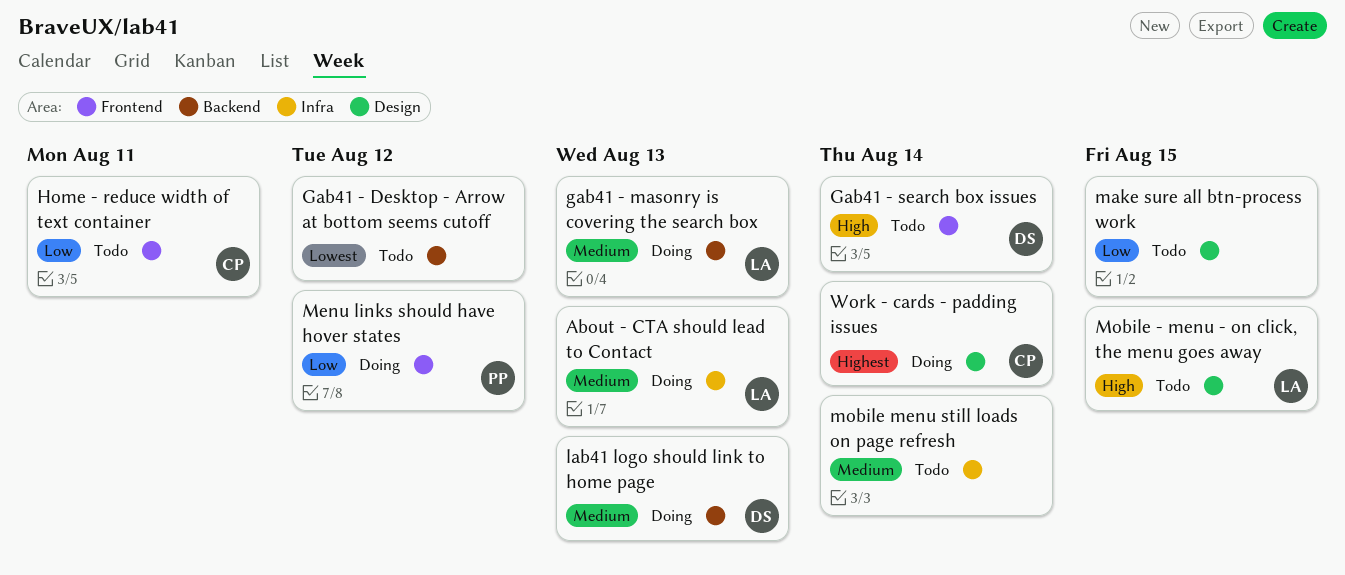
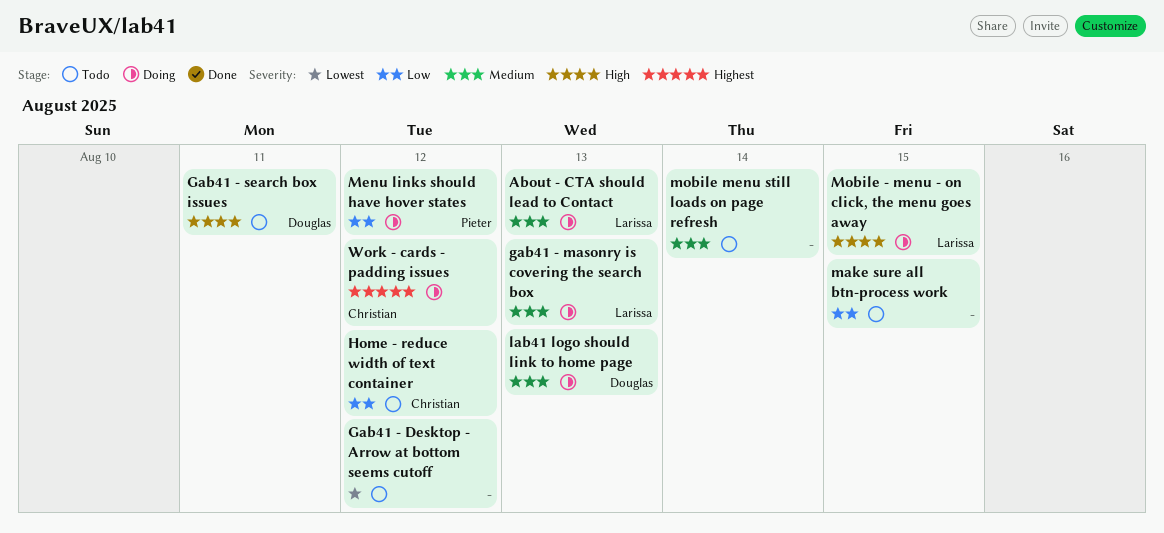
Gab41 - search box issues, due: Aug 14 -> Aug 11
Home - reduce width of text container, due: Aug 11 -> Aug 12
Mobile - menu - on click, the menu goes away, status: Todo -> Doing
Work - cards - padding issues, due: Aug 14 -> Aug 12

